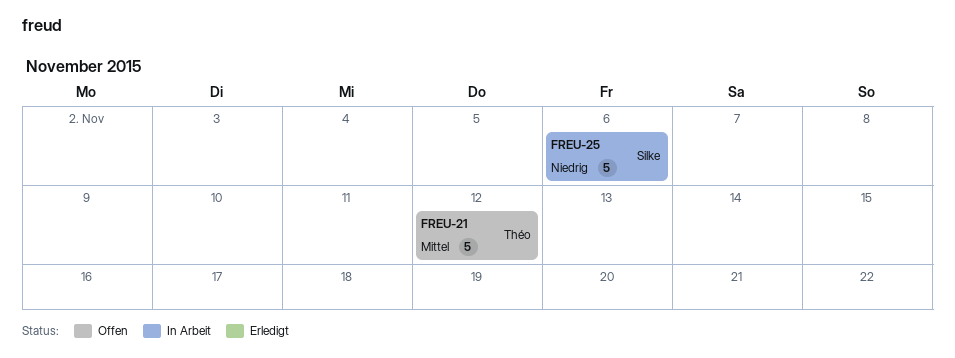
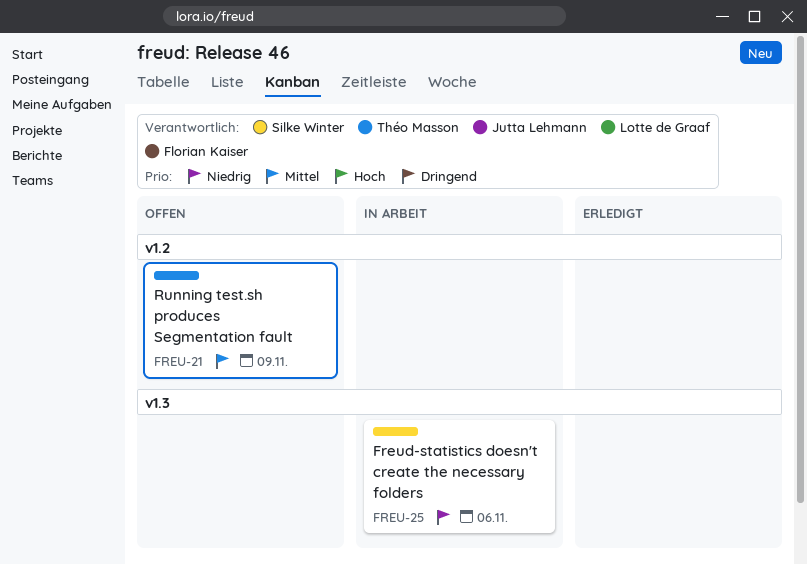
FREU-21, due: Nov 12 -> Nov 9

